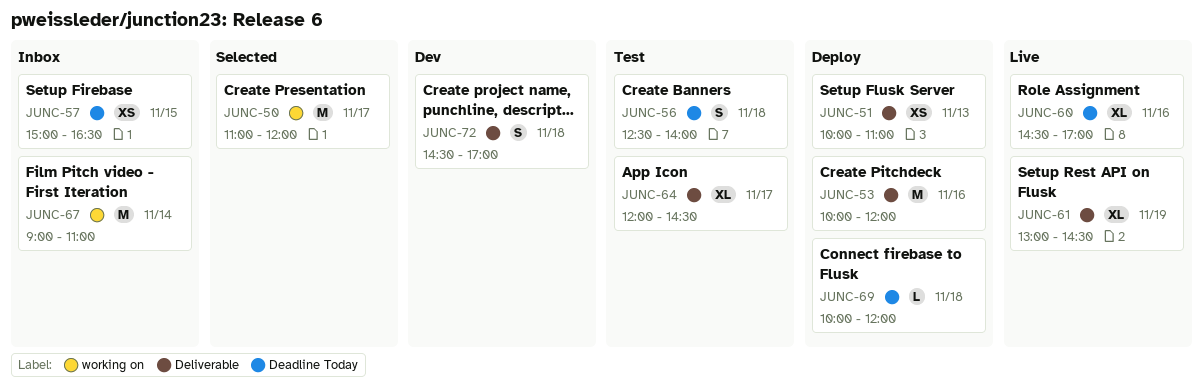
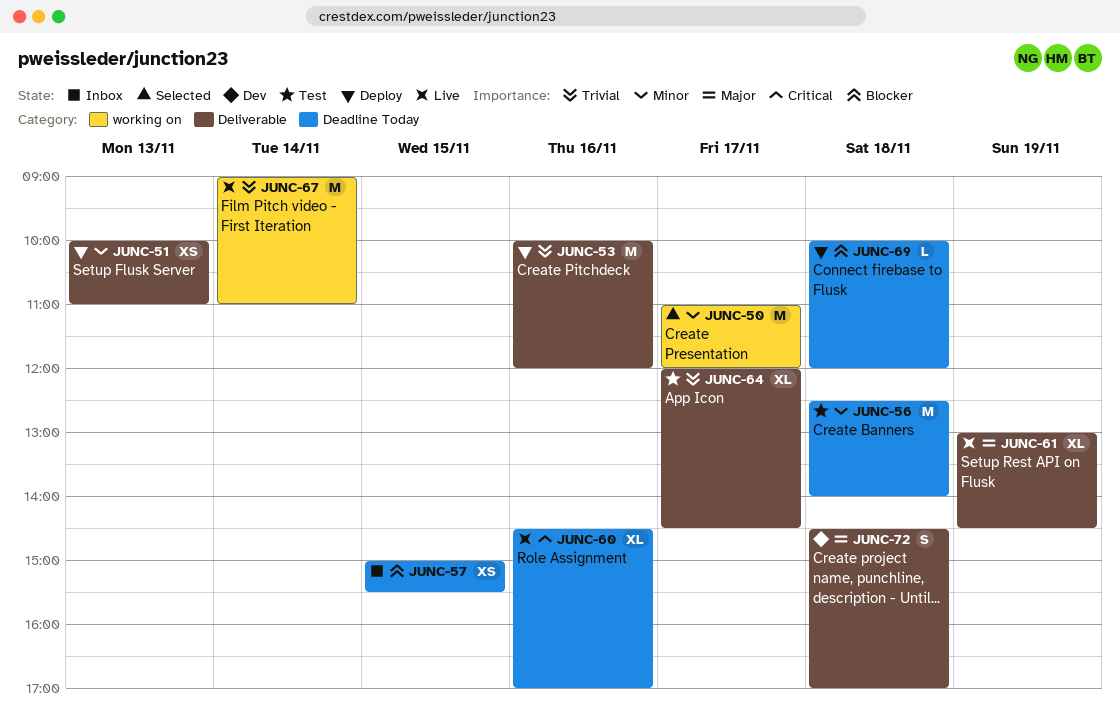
JUNC-56, estimate: S -> M
JUNC-57, ends: 16:30 -> 15:30
JUNC-67, status: Inbox -> Live

